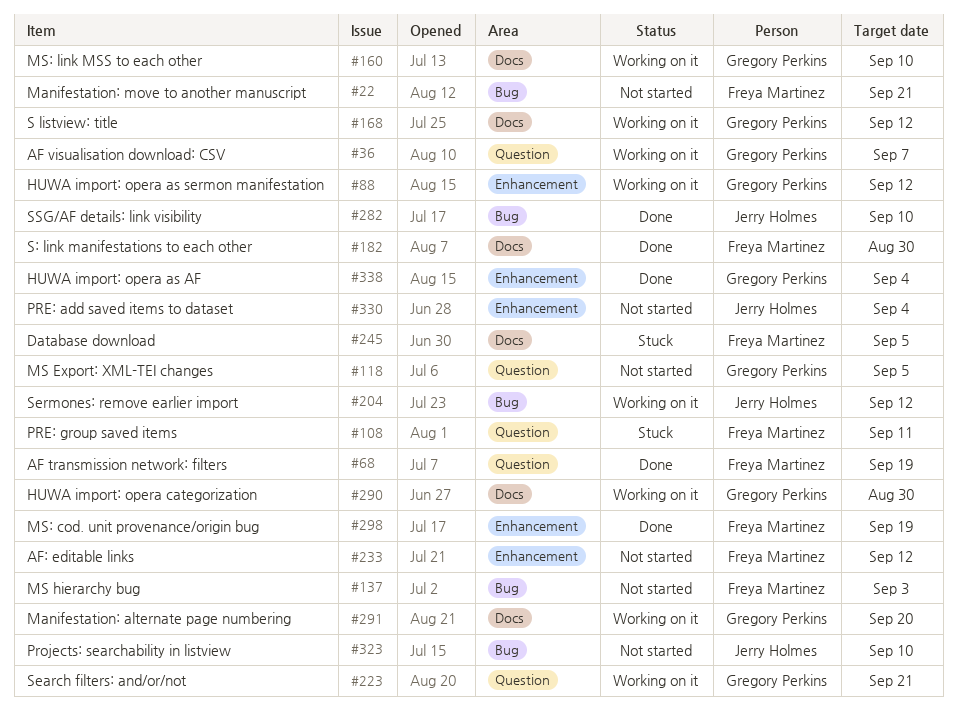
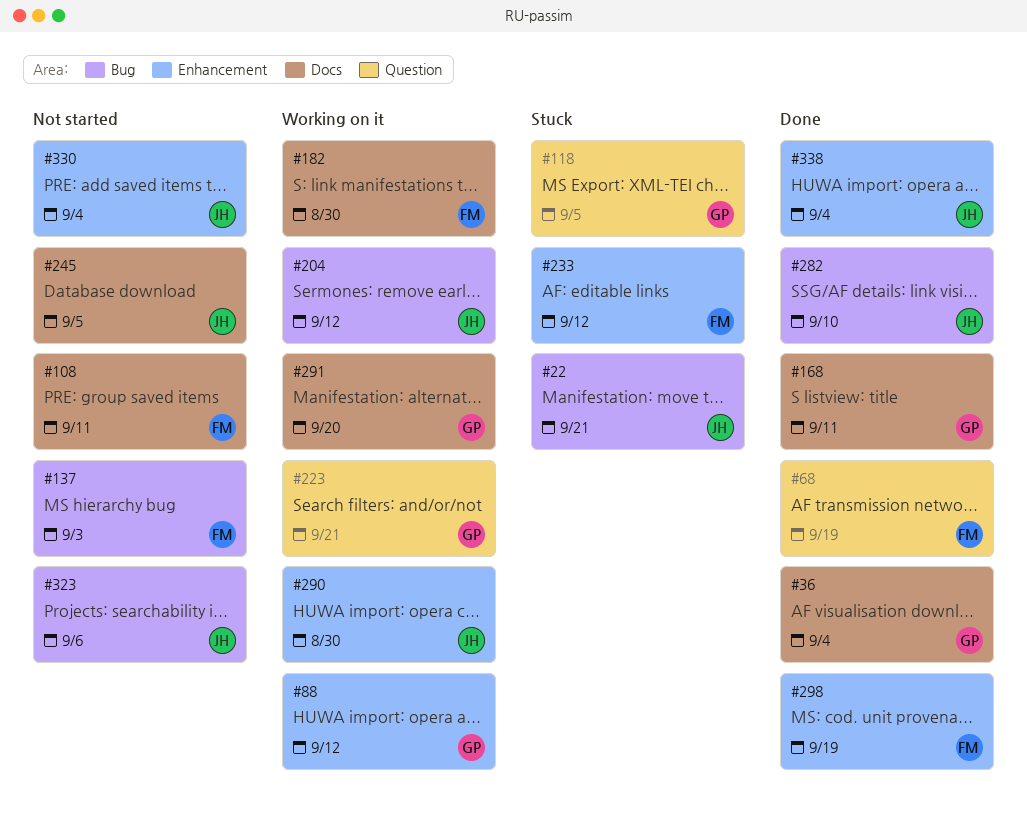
#22, status: Not started -> Stuck
#22, owner: Freya Martinez -> Jerry Holmes
#36, status: Working on it -> Done
#36, label: Question -> Docs
#36, due: Sep 7 -> Sep 4
#108, status: Stuck -> Not started
#108, label: Question -> Docs
#118, status: Not started -> Stuck
#160: present -> none
#168, status: Working on it -> Done
#168, due: Sep 12 -> Sep 11
#182, status: Done -> Working on it
#233, status: Not started -> Stuck
#245, status: Stuck -> Not started
#245, owner: Freya Martinez -> Jerry Holmes
#290, owner: Gregory Perkins -> Jerry Holmes
#290, label: Docs -> Enhancement
#323, due: Sep 10 -> Sep 6
#338, owner: Gregory Perkins -> Jerry Holmes

